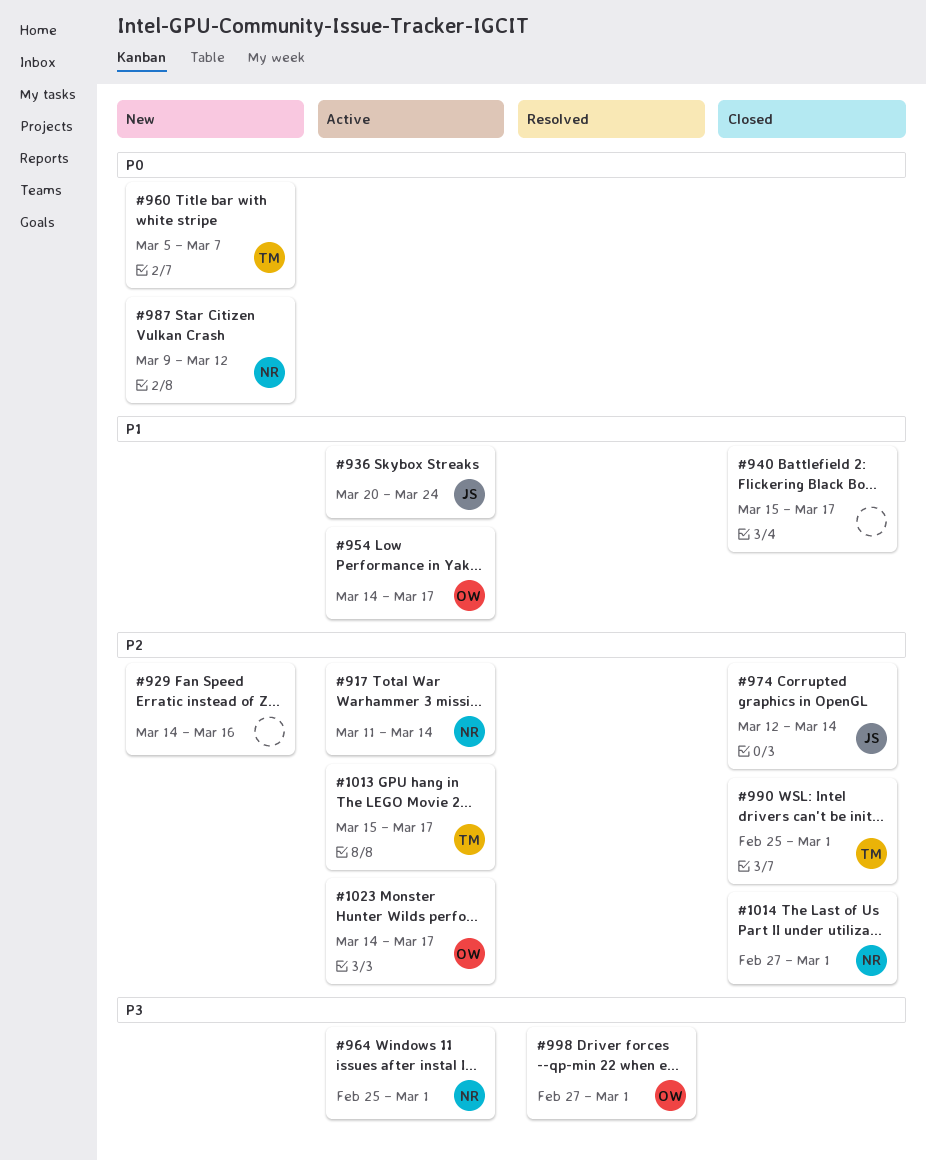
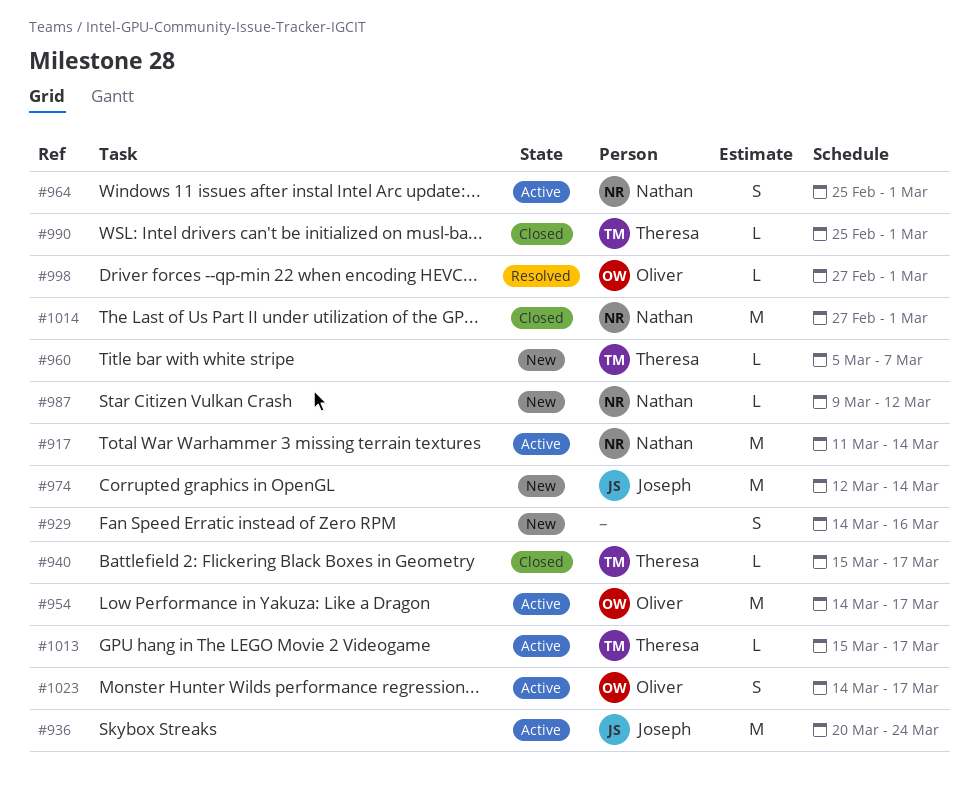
#940, owner: none -> Theresa
#974, status: Closed -> New

